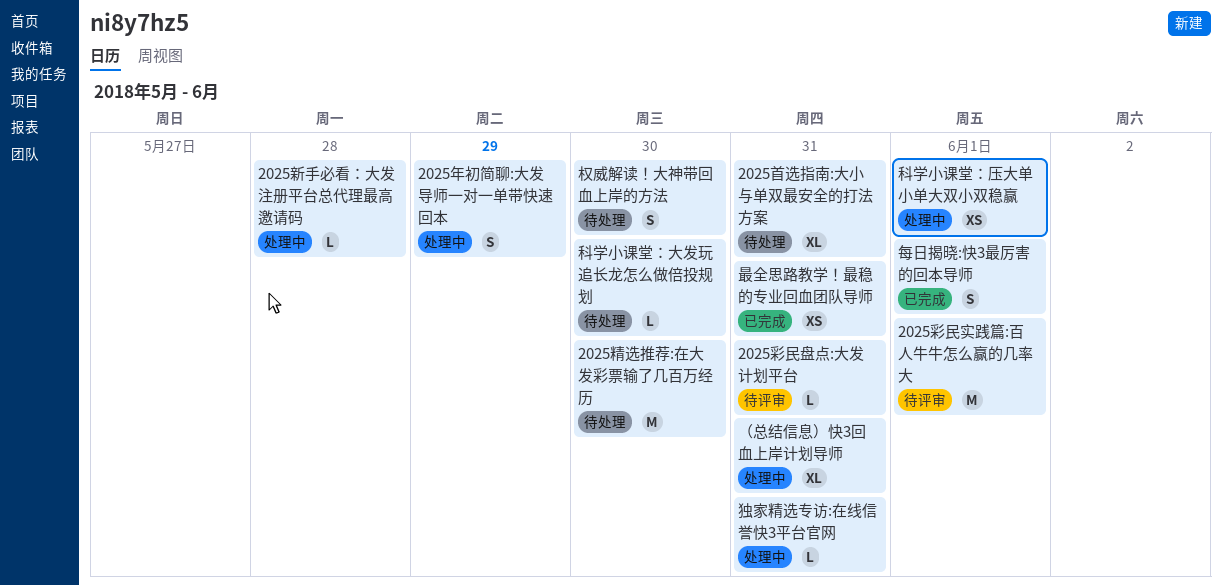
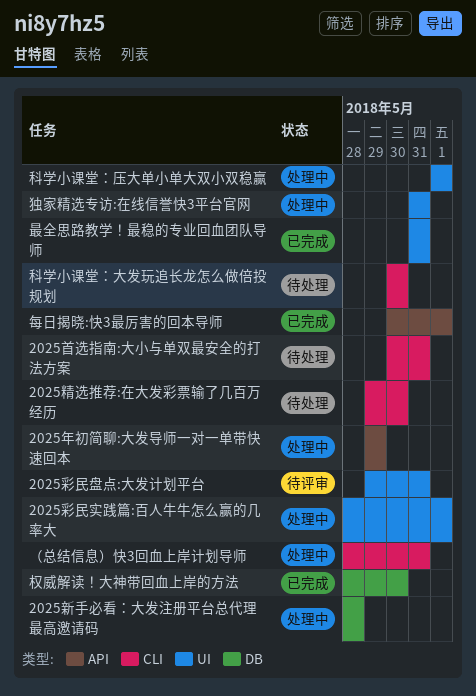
2025彩民实践篇:百人牛牛怎么赢的几率大, status: 待评审 -> 处理中
权威解读！大神带回血上岸的方法, status: 待处理 -> 已完成

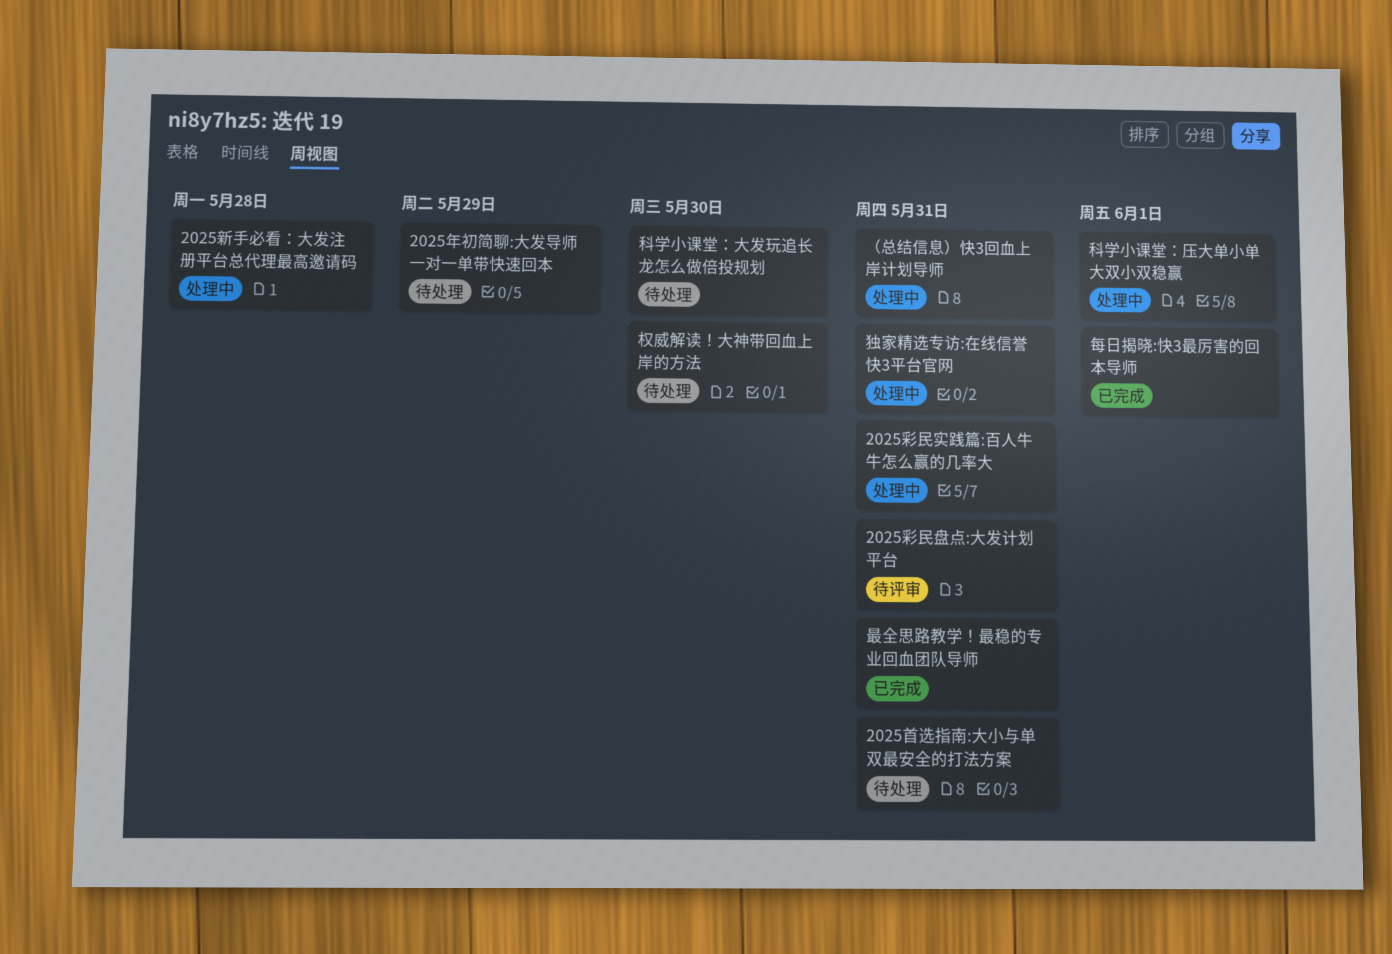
2025年初简聊:大发导师一对一单带快速回本, status: 处理中 -> 待处理
2025彩民实践篇:百人牛牛怎么赢的几率大, due: Jun 1 -> May 31
2025精选推荐:在大发彩票输了几百万经历: present -> none
权威解读！大神带回血上岸的方法, status: 已完成 -> 待处理

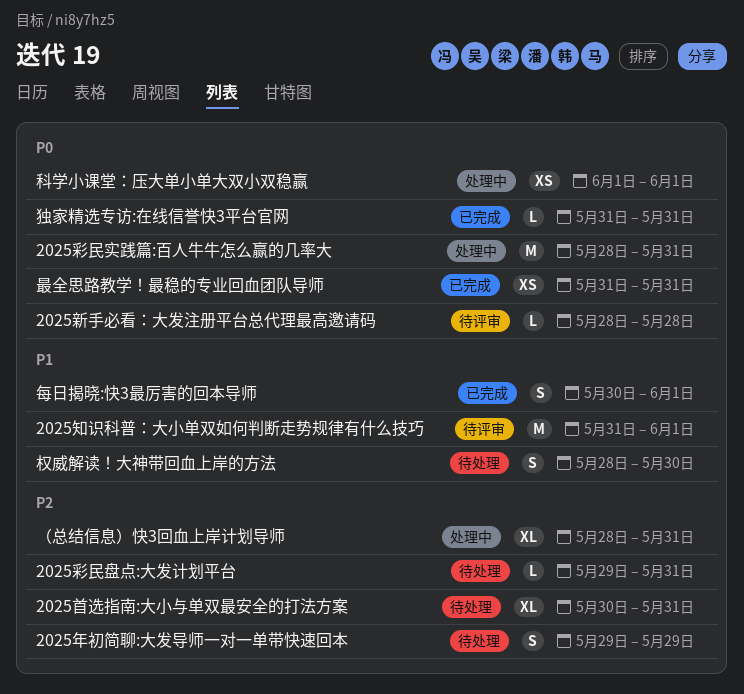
2025彩民盘点:大发计划平台, status: 待评审 -> 待处理
2025新手必看：大发注册平台总代理最高邀请码, status: 处理中 -> 待评审
2025知识科普：大小单双如何判断走势规律有什么技巧: none -> present
独家精选专访:在线信誉快3平台官网, status: 处理中 -> 已完成
科学小课堂：大发玩追长龙怎么做倍投规划: present -> none

